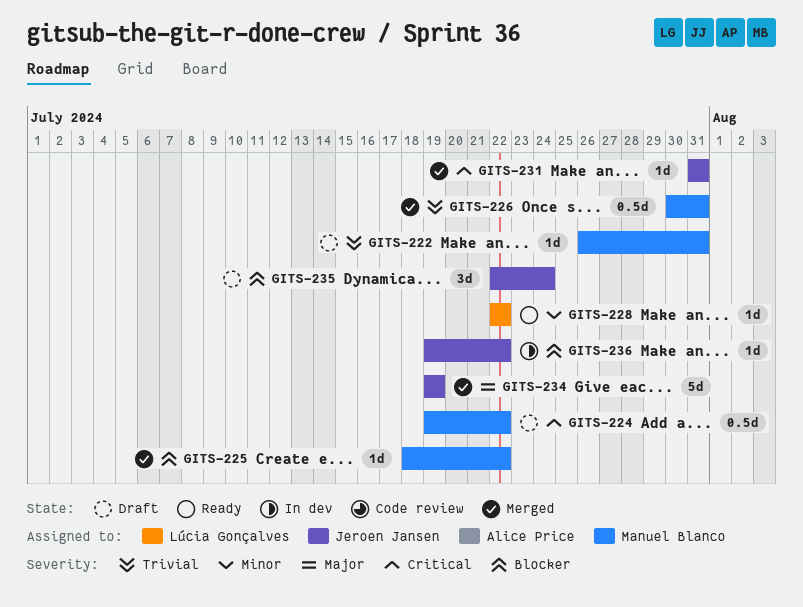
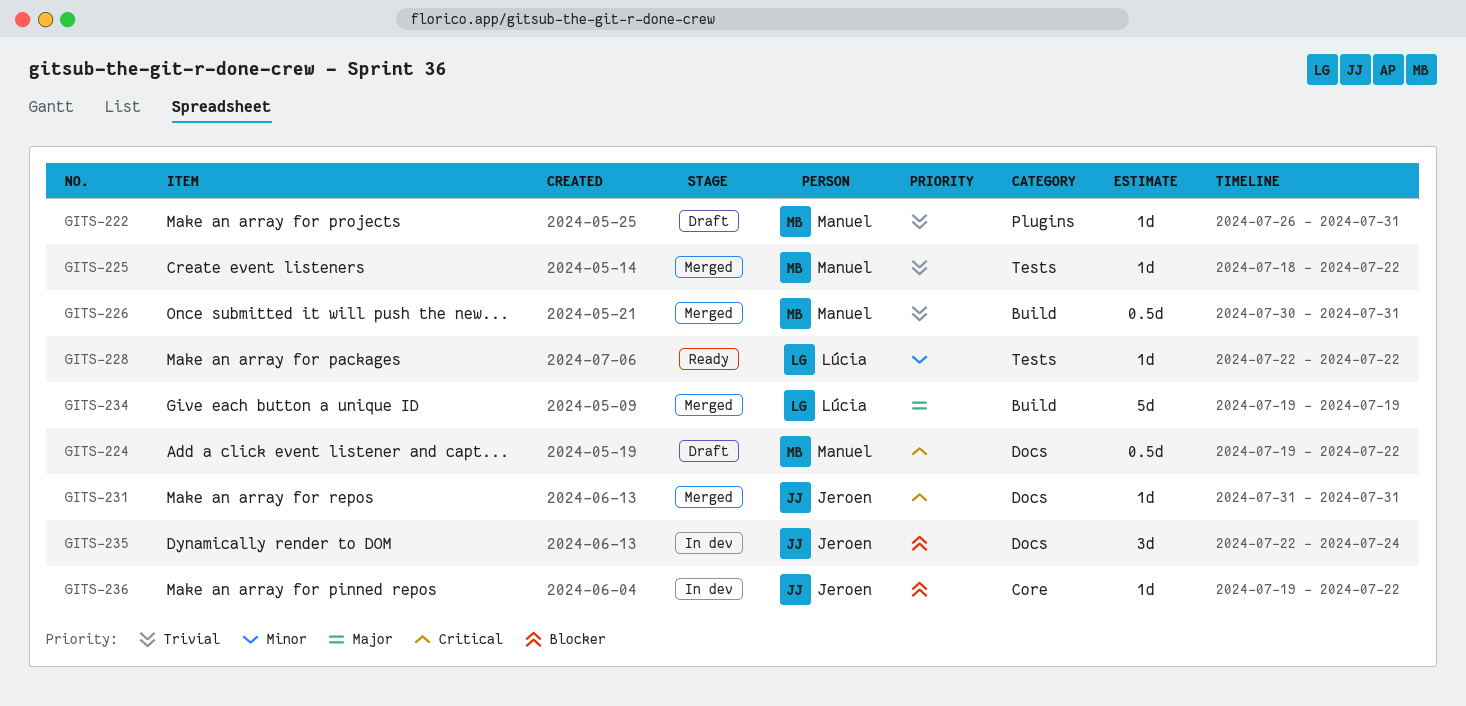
GITS-225, priority: Blocker -> Trivial
GITS-234, owner: Jeroen Jansen -> Lúcia Gonçalves
GITS-235, status: Draft -> In dev

